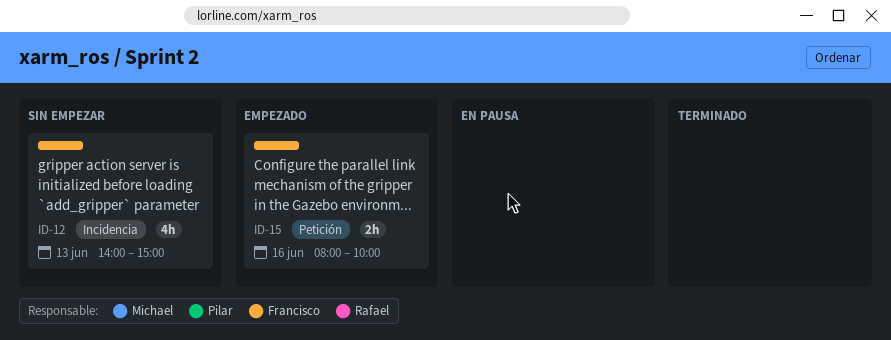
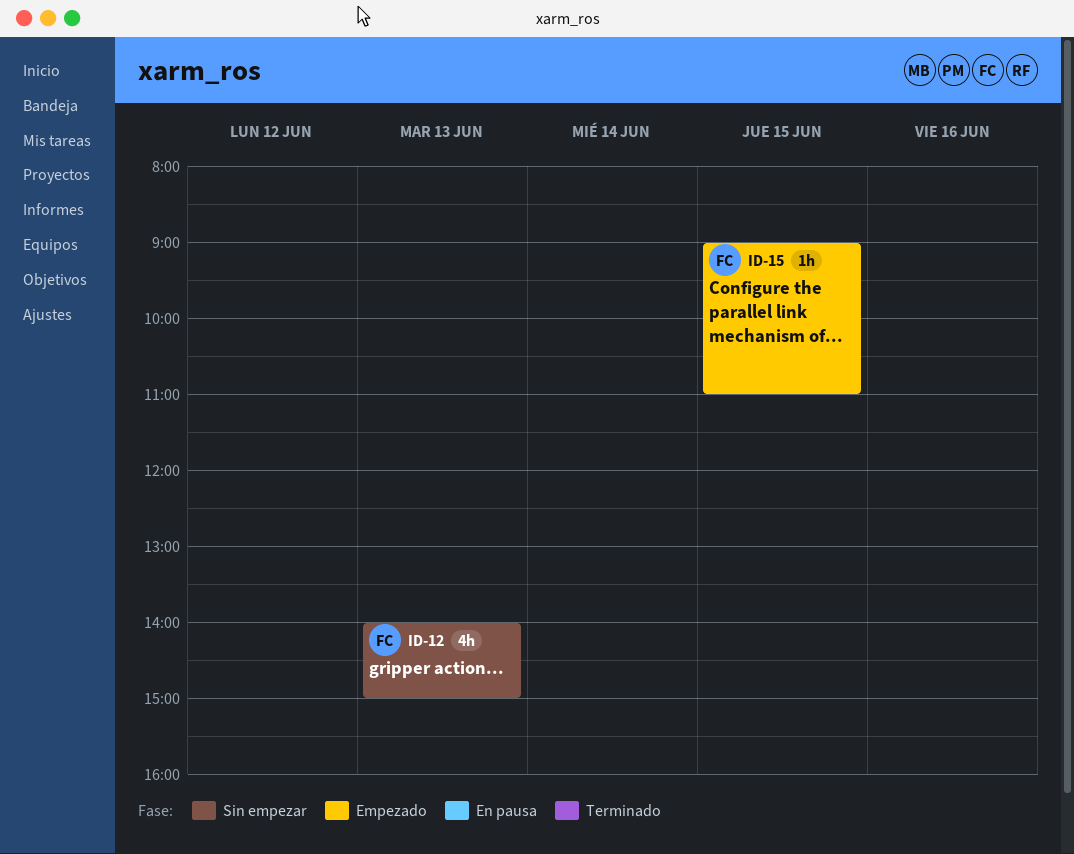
ID-15, estimate: 2h -> 1h
ID-15, day: Jun 16 -> Jun 15
ID-15, begins: 08:00 -> 09:00
ID-15, ends: 10:00 -> 11:00

